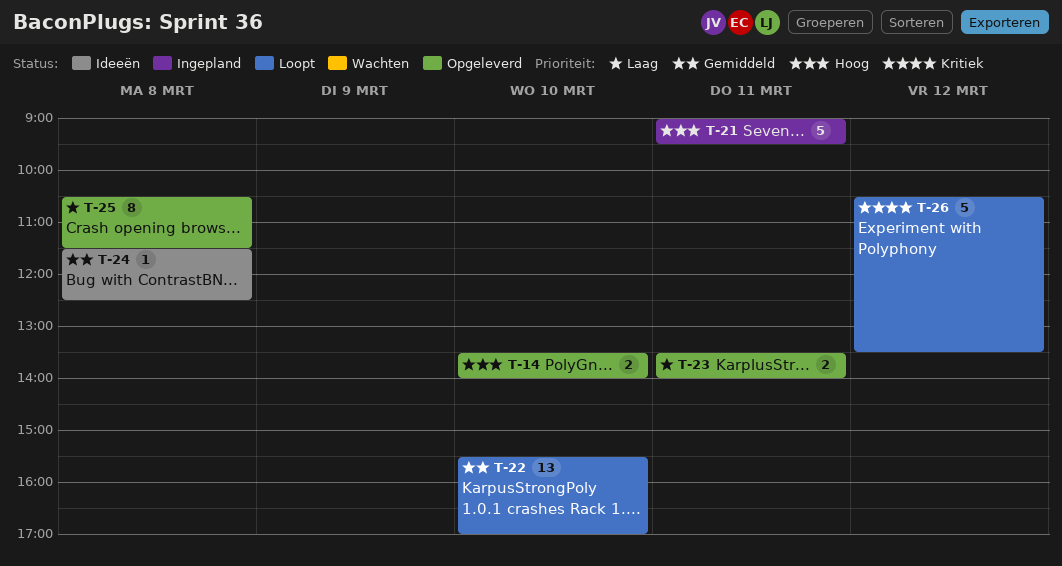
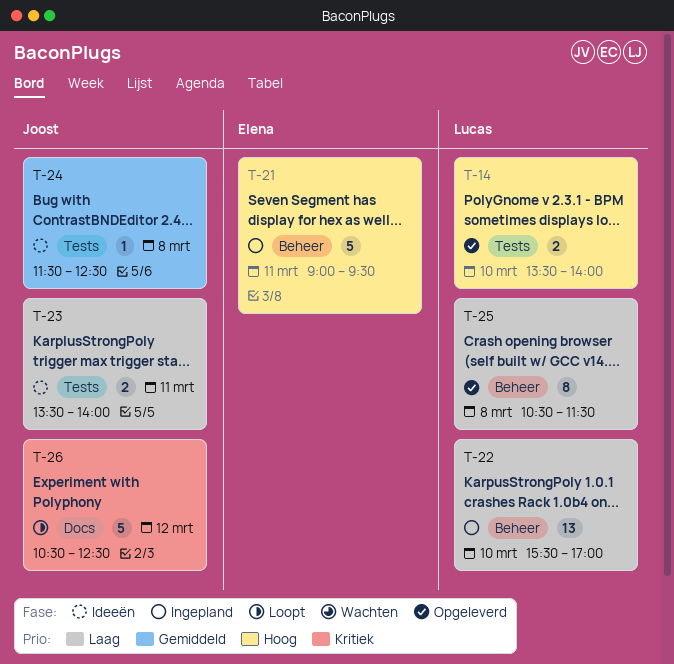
T-22, status: Loopt -> Ingepland
T-22, priority: Gemiddeld -> Laag
T-23, status: Opgeleverd -> Ideeën
T-26, ends: 13:30 -> 12:30

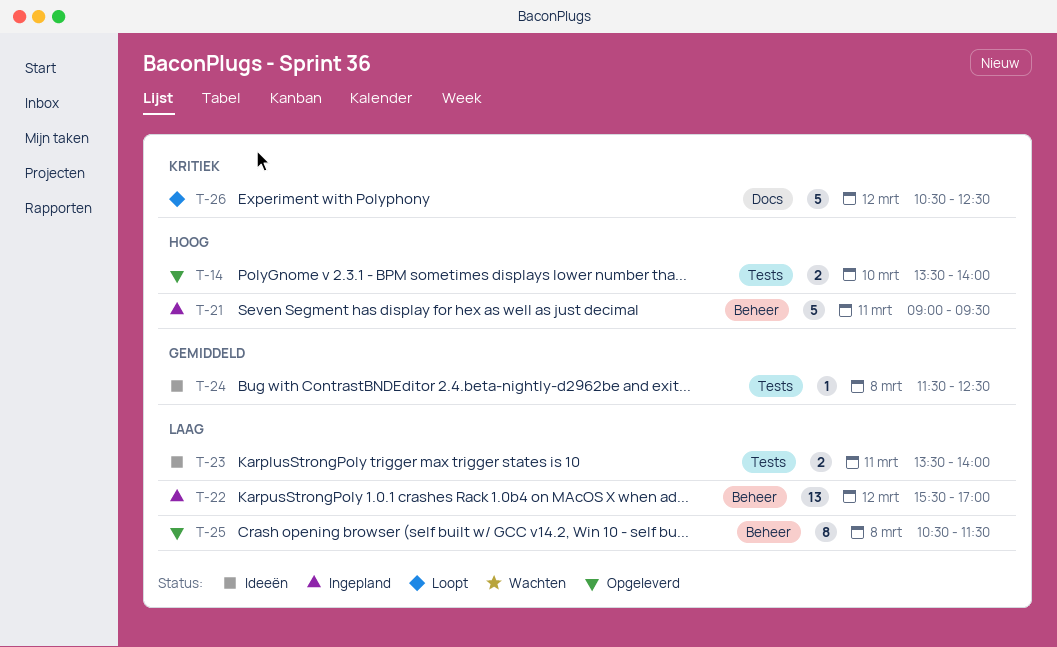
T-22, day: Mar 10 -> Mar 12

